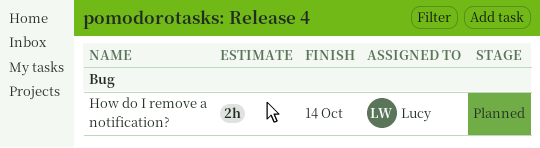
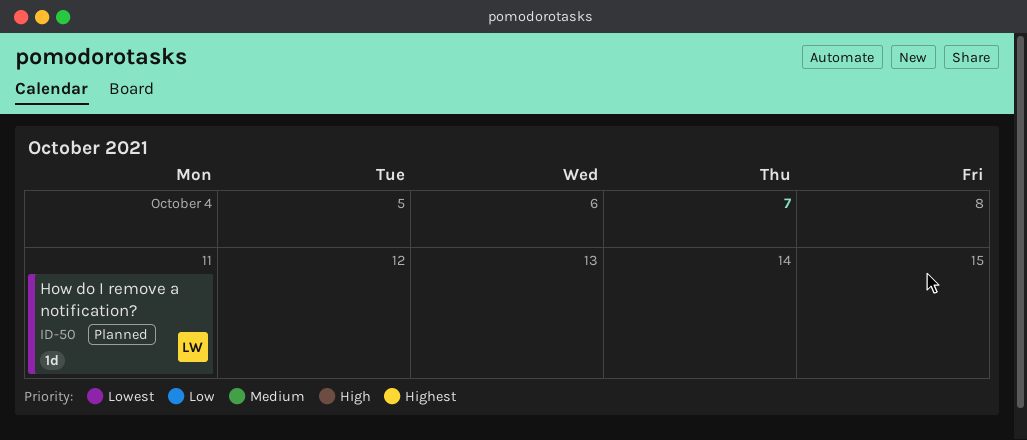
How do I remove a notification?, estimate: 2h -> 1d
How do I remove a notification?, due: Oct 14 -> Oct 11

